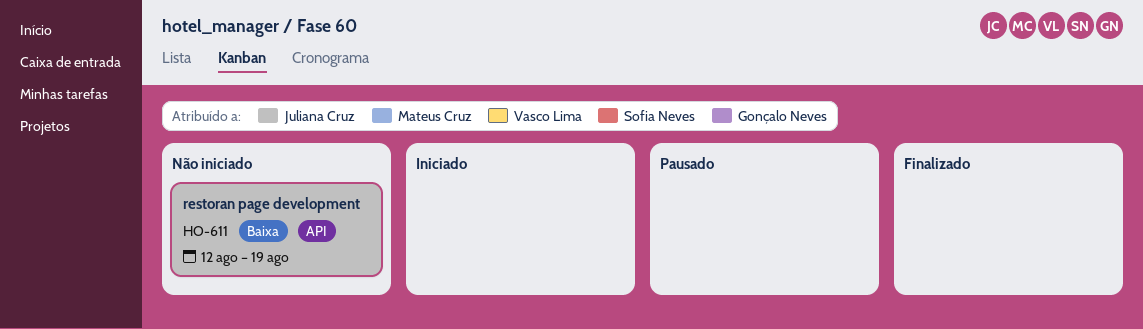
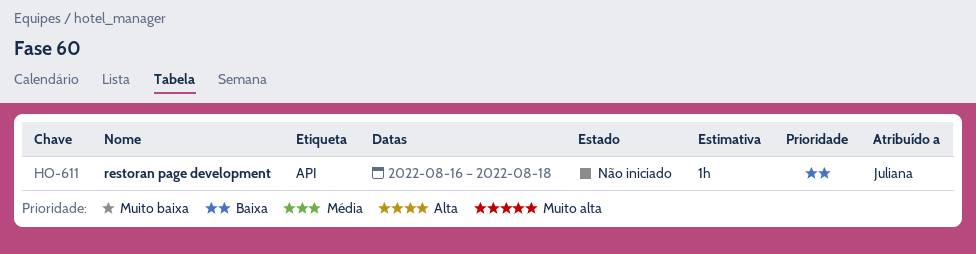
HO-611, start: Aug 12 -> Aug 16
HO-611, due: Aug 19 -> Aug 18

